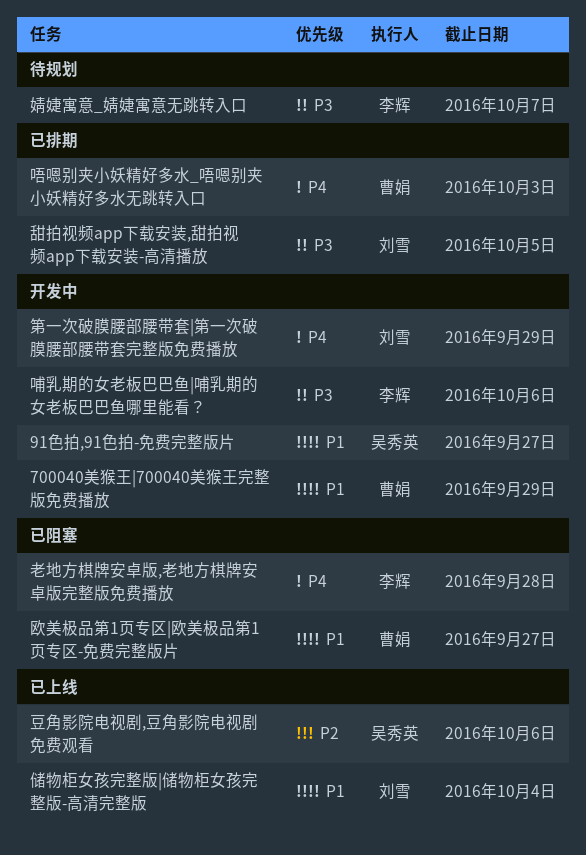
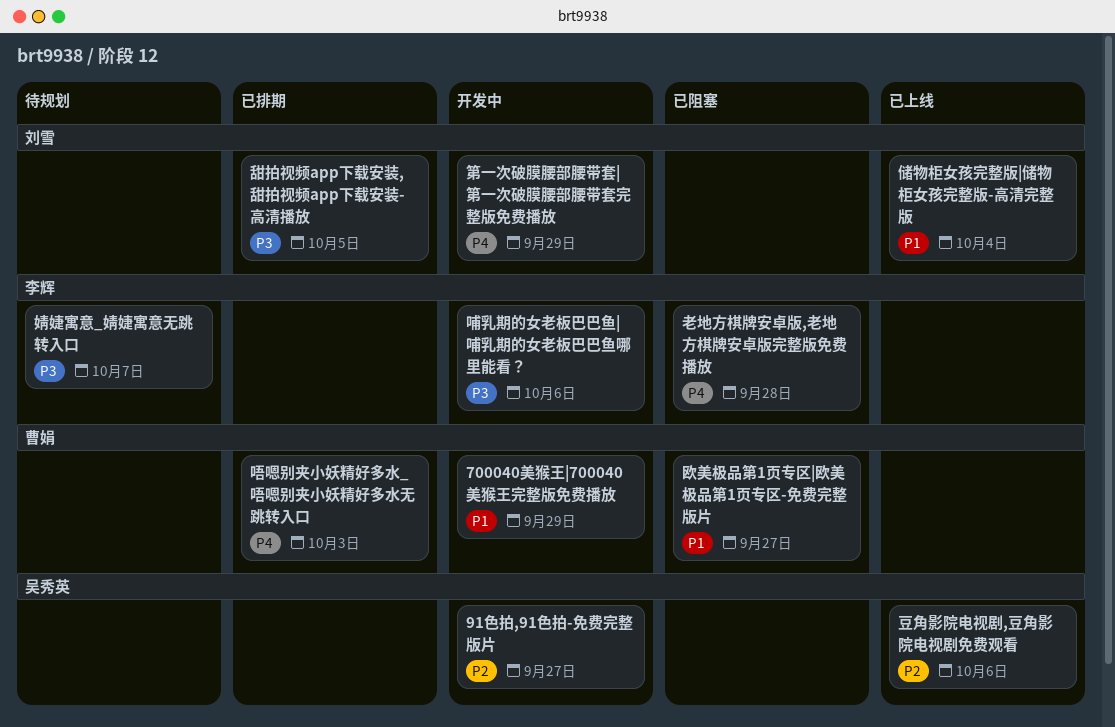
91色拍,91色拍-免费完整版片, priority: P1 -> P2

